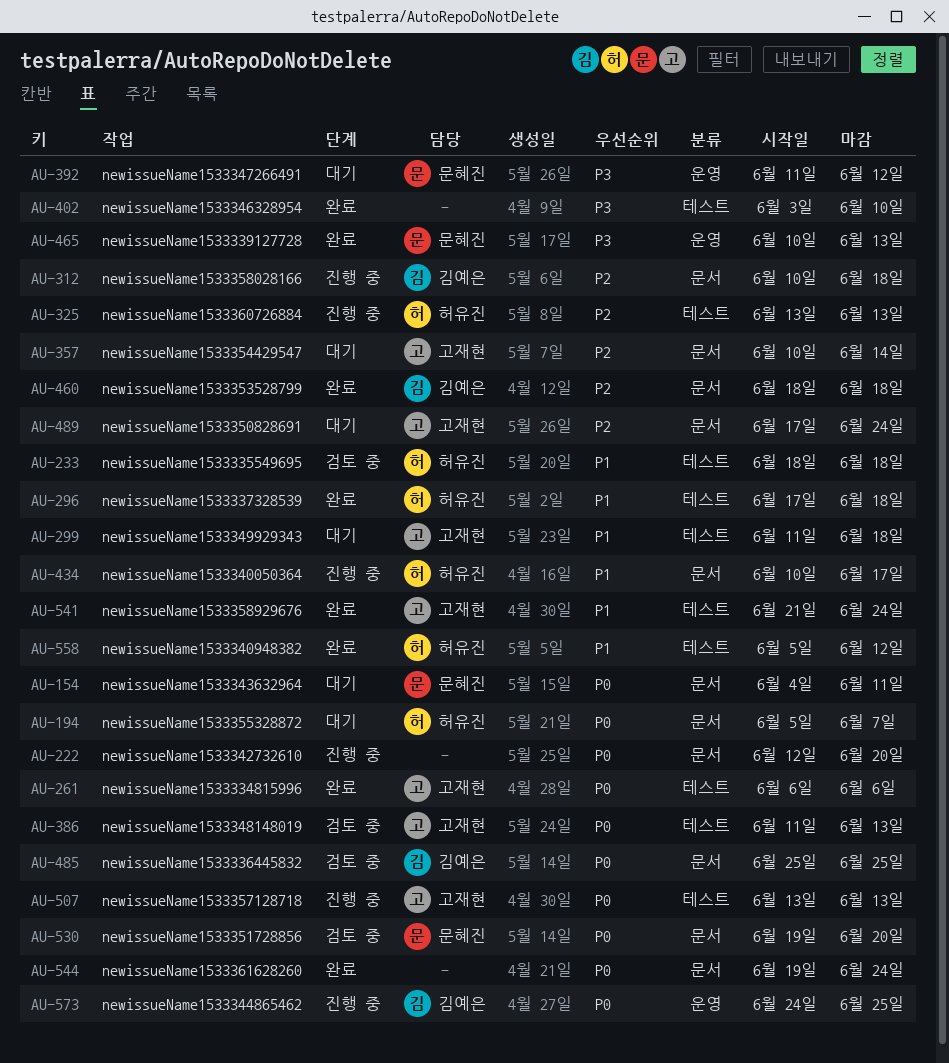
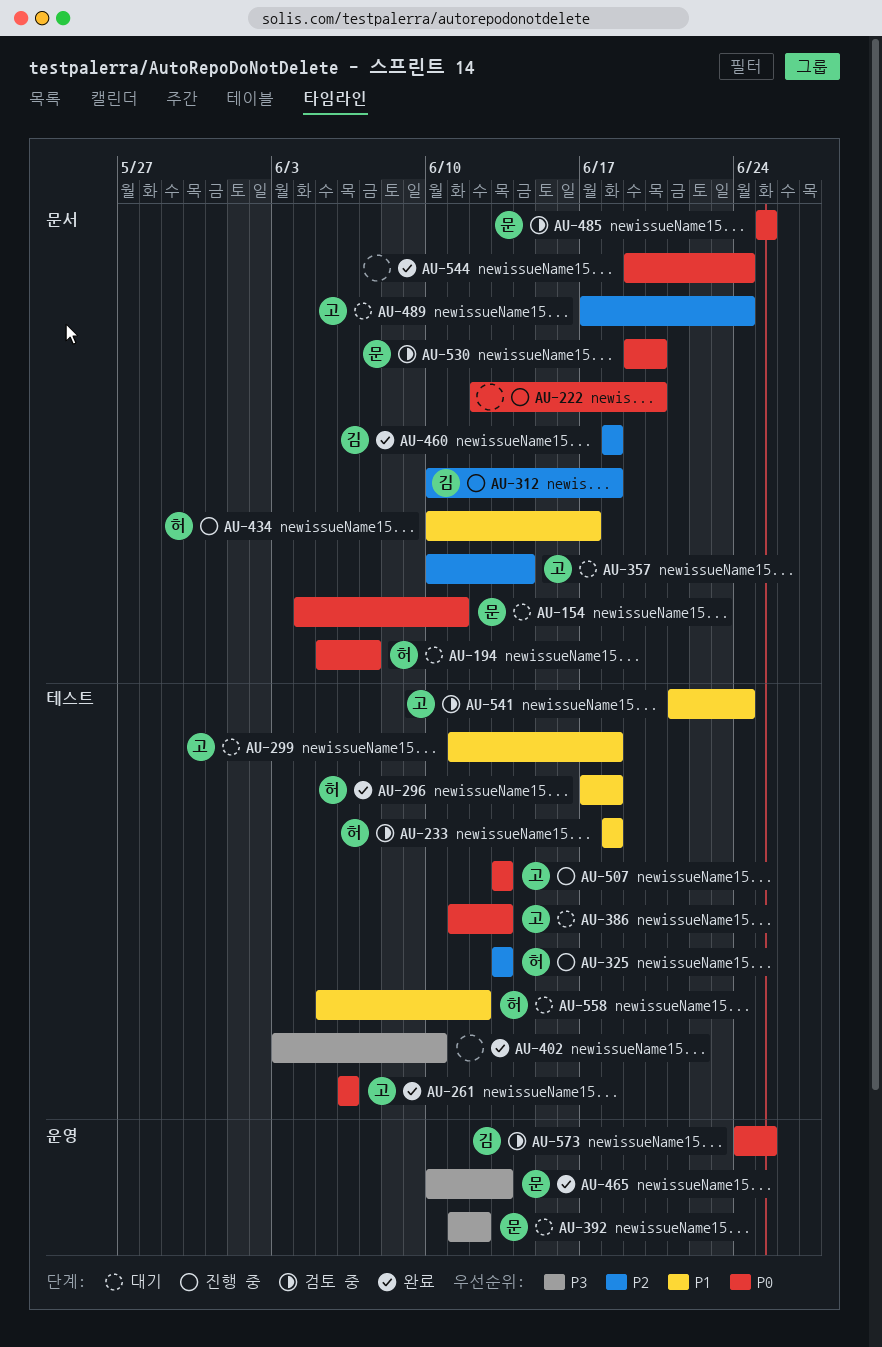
AU-386, status: 검토 중 -> 대기
AU-485, owner: 김예은 -> 문혜진
AU-541, status: 완료 -> 검토 중
AU-558, status: 완료 -> 대기
AU-573, status: 진행 중 -> 검토 중

